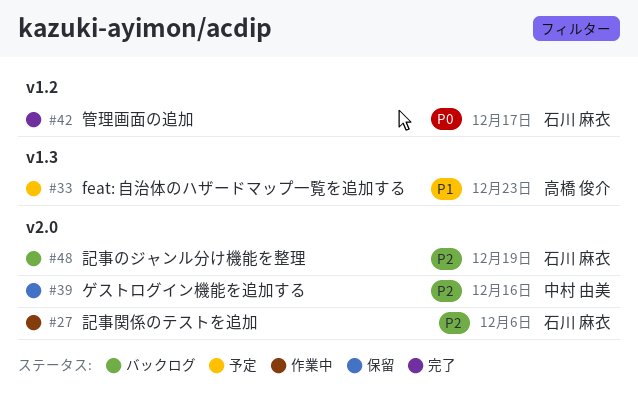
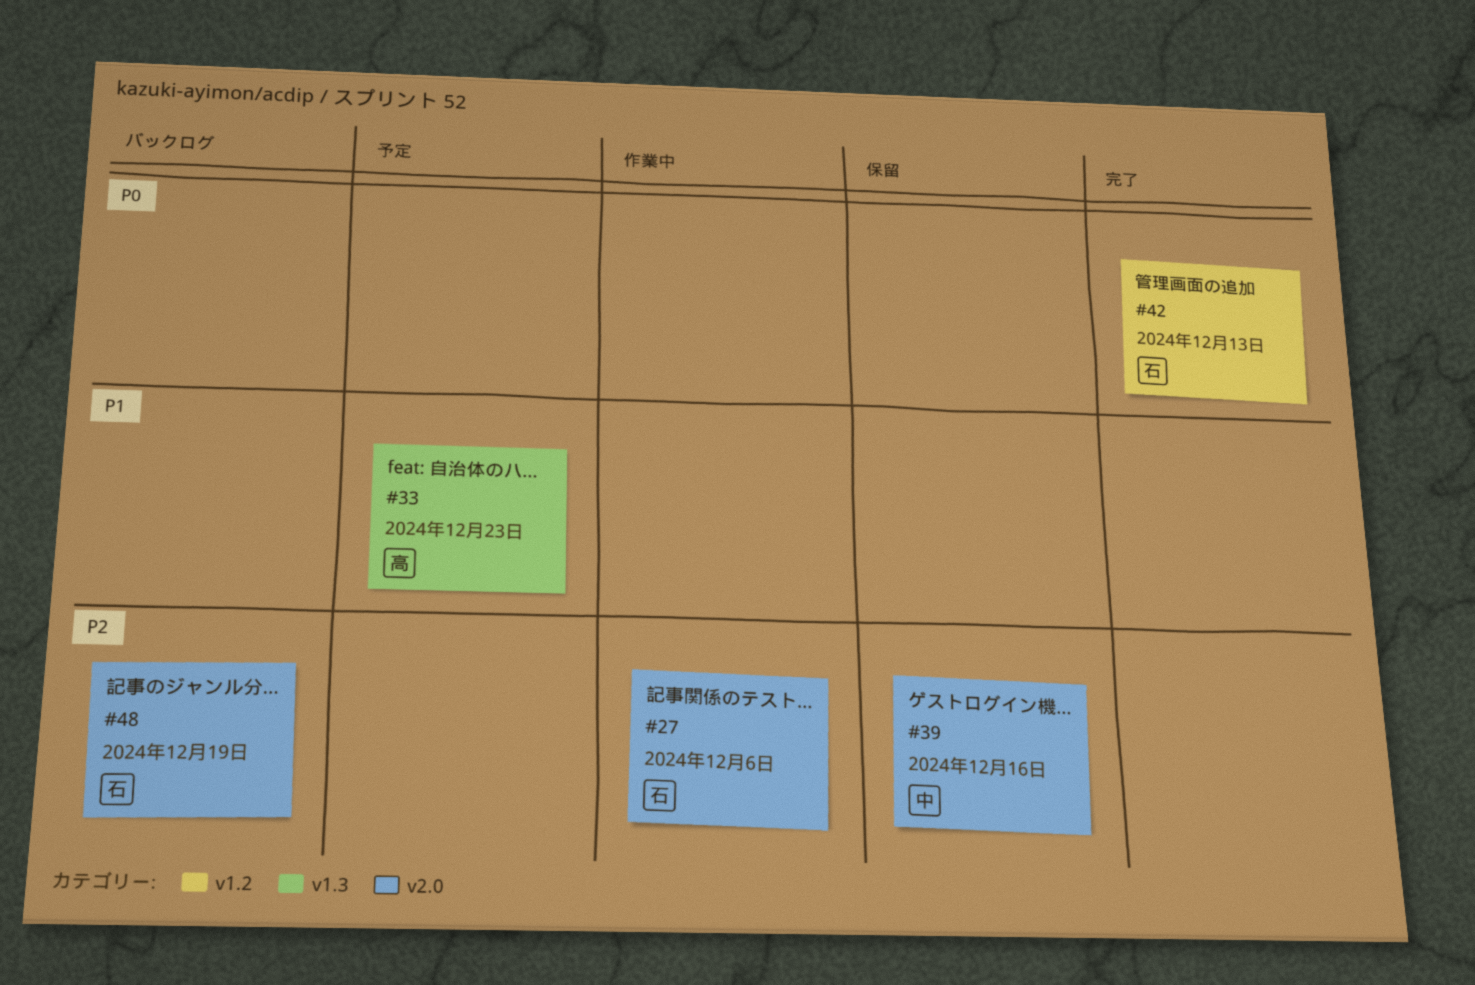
#42, due: Dec 17 -> Dec 13

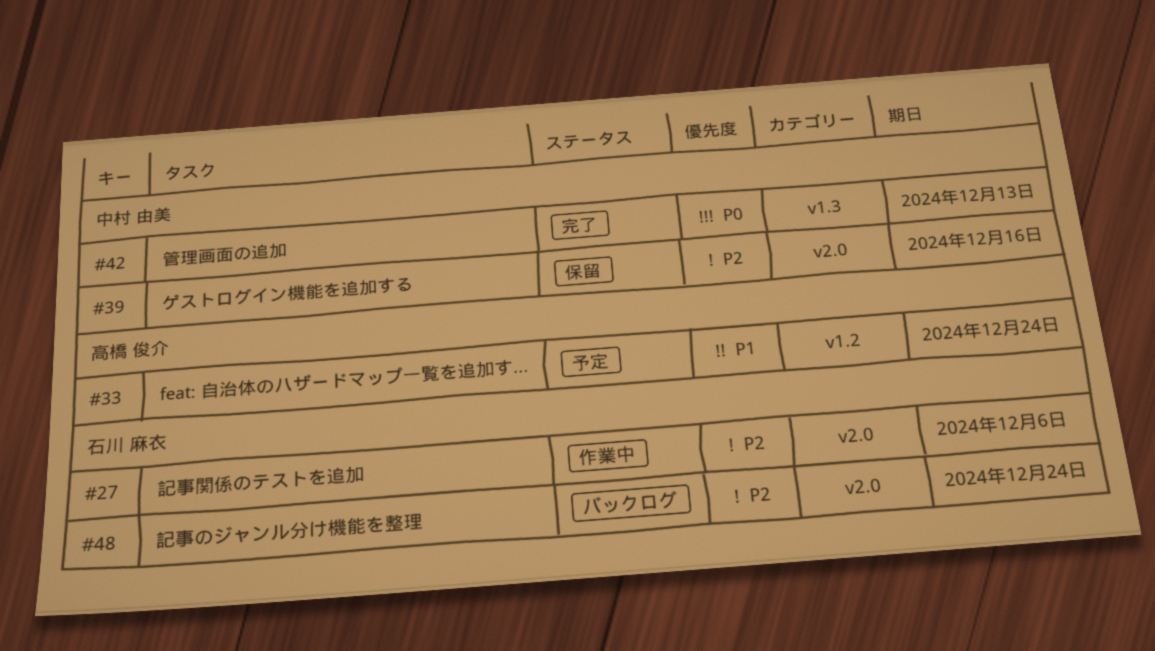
#33, label: v1.3 -> v1.2
#33, due: Dec 23 -> Dec 24
#42, owner: 石川 麻衣 -> 中村 由美
#42, label: v1.2 -> v1.3
#48, due: Dec 19 -> Dec 24

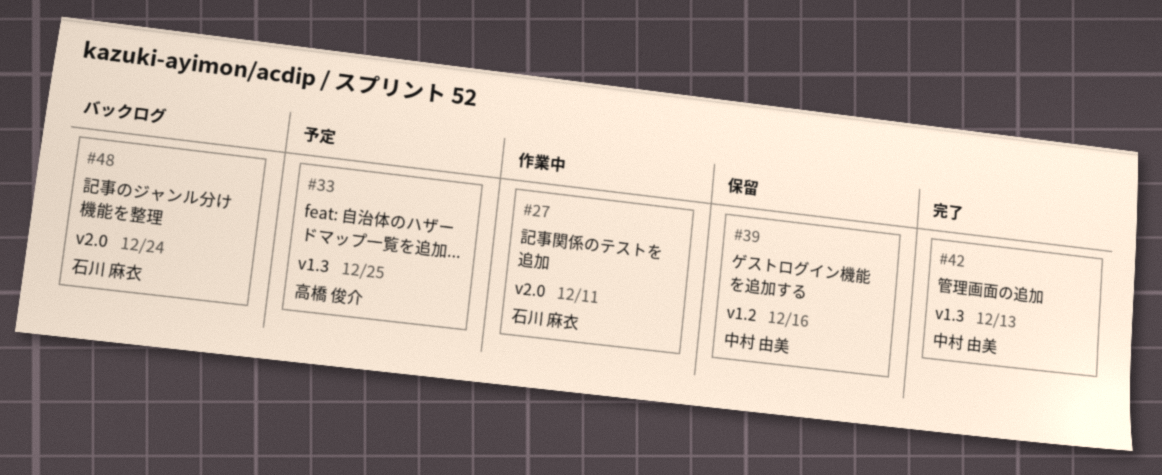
#27, due: Dec 6 -> Dec 11
#33, label: v1.2 -> v1.3
#33, due: Dec 24 -> Dec 25
#39, label: v2.0 -> v1.2

